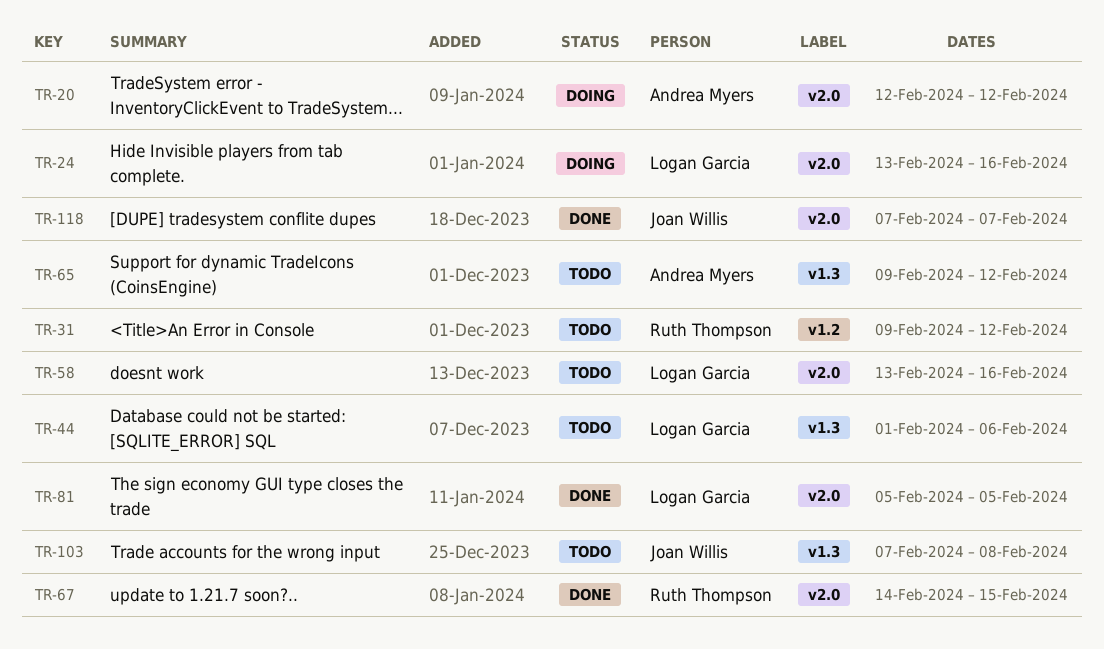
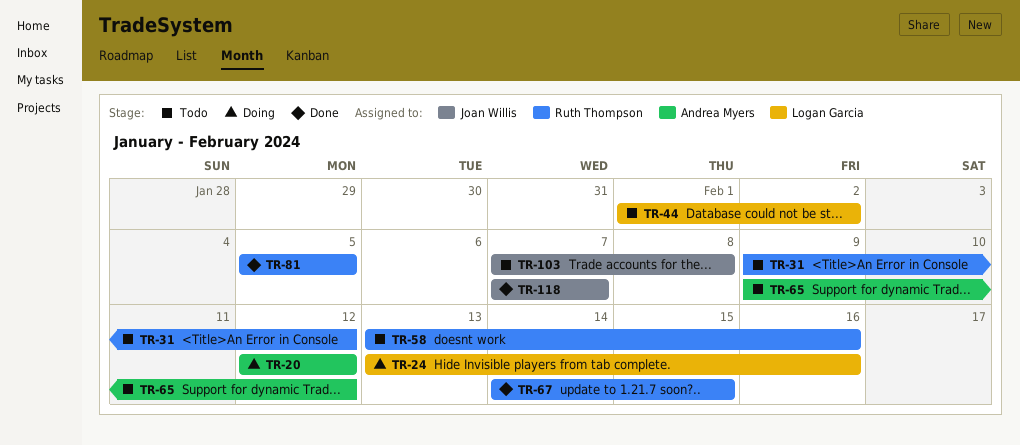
TR-44, due: Feb 6 -> Feb 2
TR-58, owner: Logan Garcia -> Ruth Thompson
TR-81, owner: Logan Garcia -> Ruth Thompson

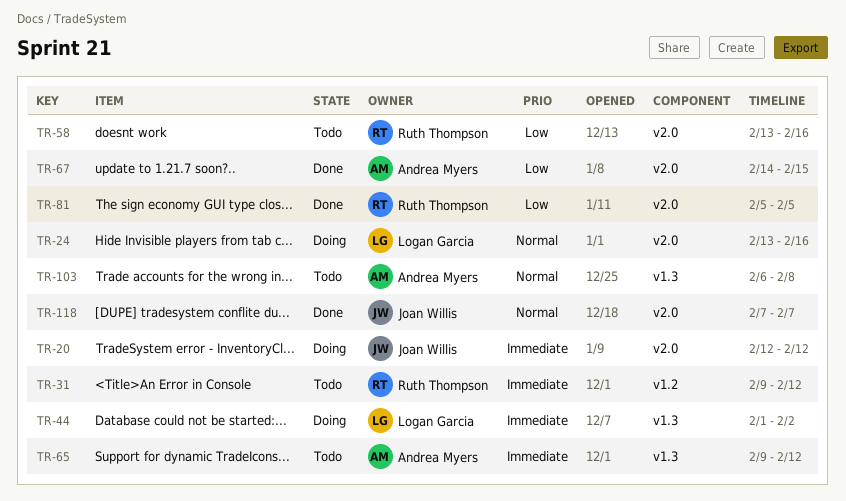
TR-20, owner: Andrea Myers -> Joan Willis
TR-44, status: Todo -> Doing
TR-67, owner: Ruth Thompson -> Andrea Myers
TR-103, owner: Joan Willis -> Andrea Myers
TR-103, start: Feb 7 -> Feb 6

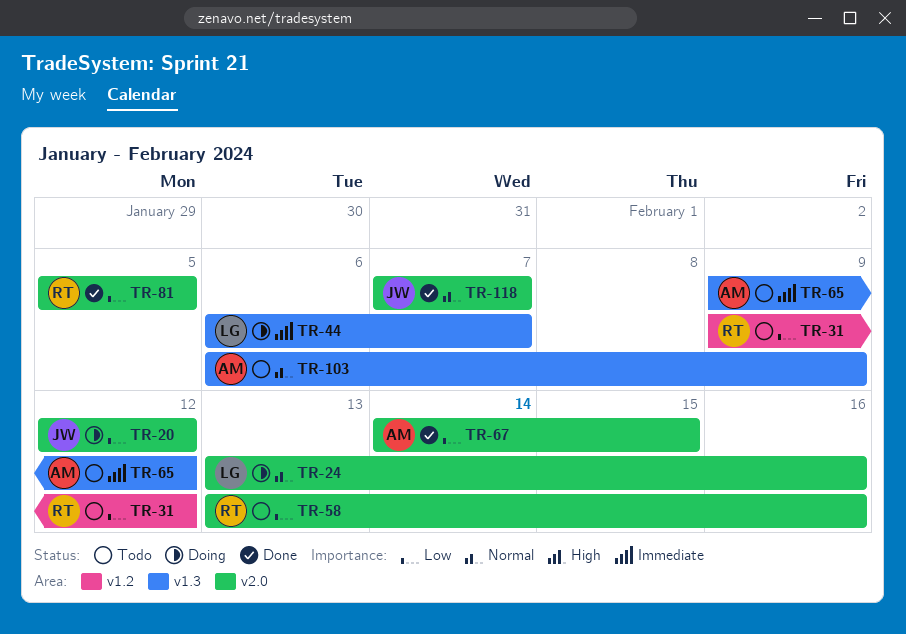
TR-20, priority: Immediate -> Low
TR-31, priority: Immediate -> Low
TR-44, start: Feb 1 -> Feb 6
TR-44, due: Feb 2 -> Feb 7
TR-103, due: Feb 8 -> Feb 9

